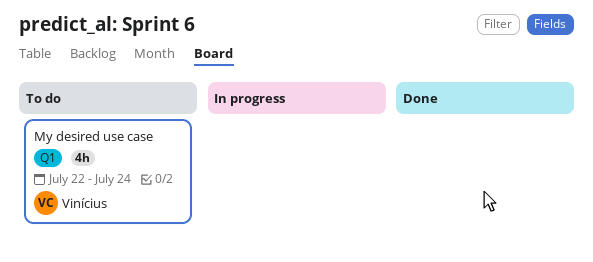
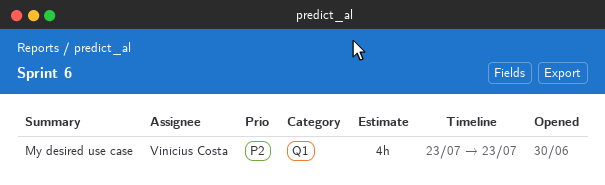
My desired use case, start: Jul 22 -> Jul 23
My desired use case, due: Jul 24 -> Jul 23

